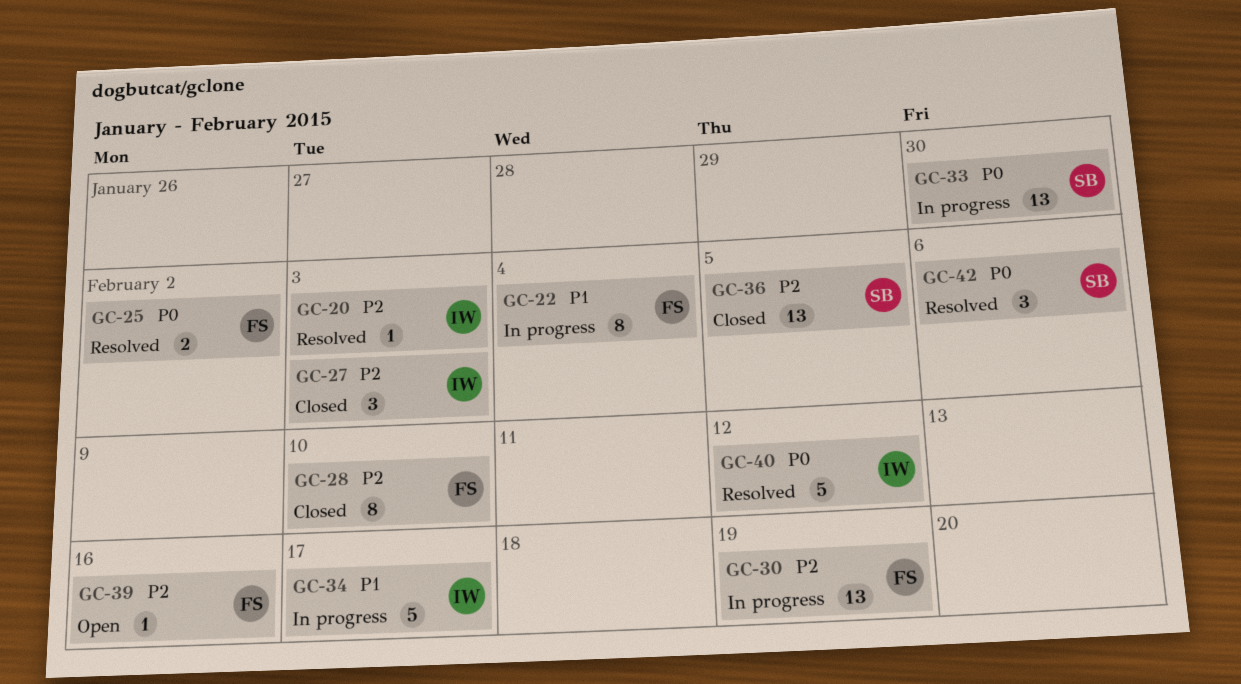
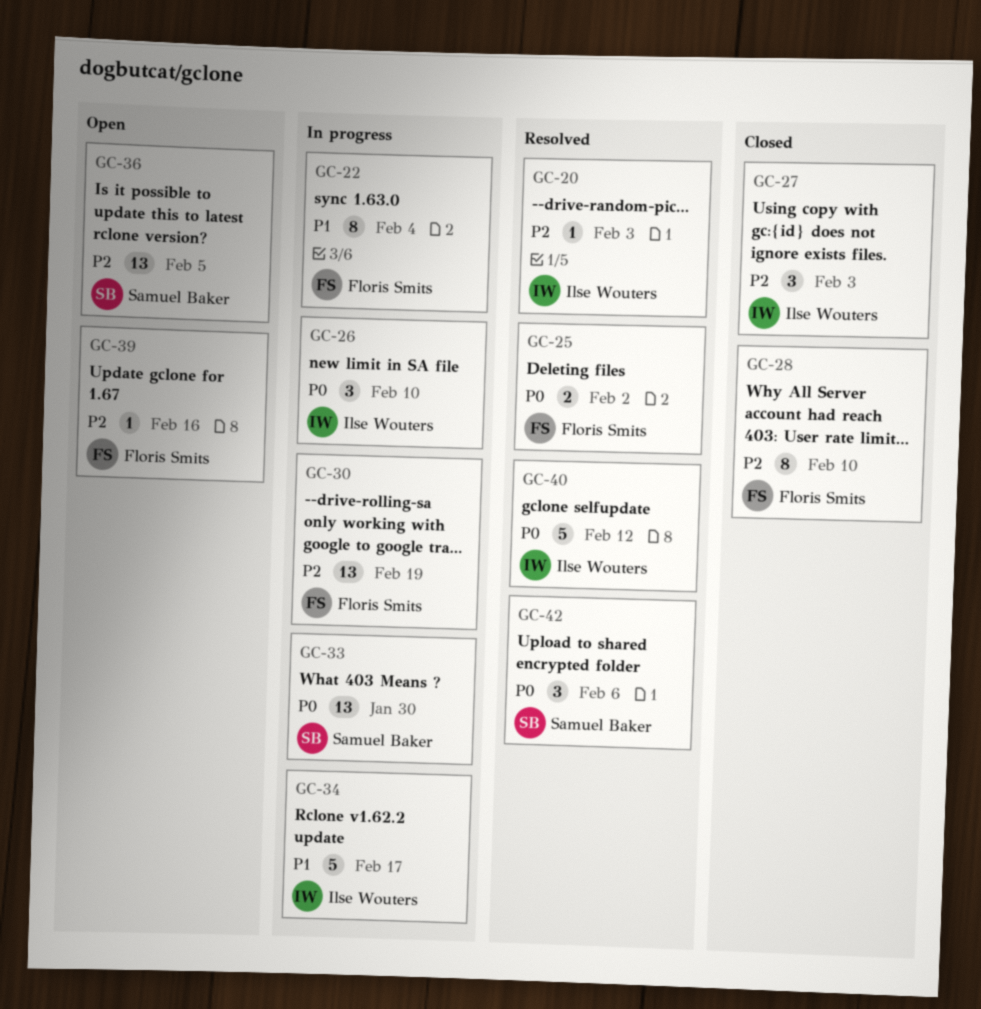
GC-26: none -> present
GC-36, status: Closed -> Open

